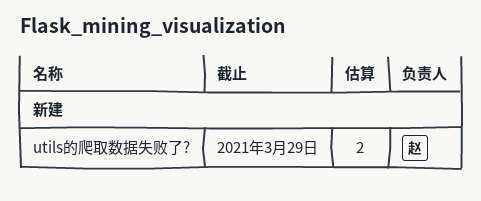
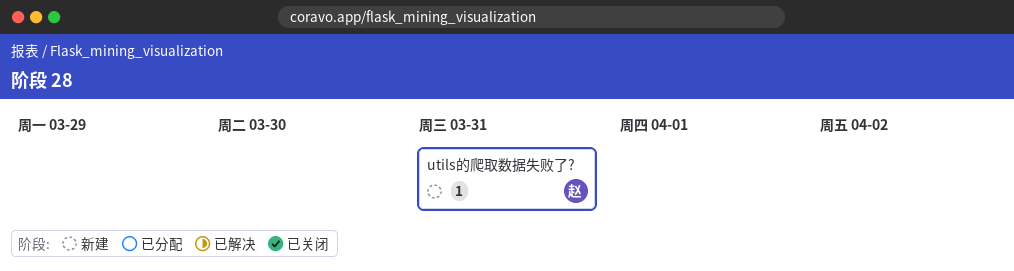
utils的爬取数据失败了?, estimate: 2 -> 1
utils的爬取数据失败了?, due: Mar 29 -> Mar 31

